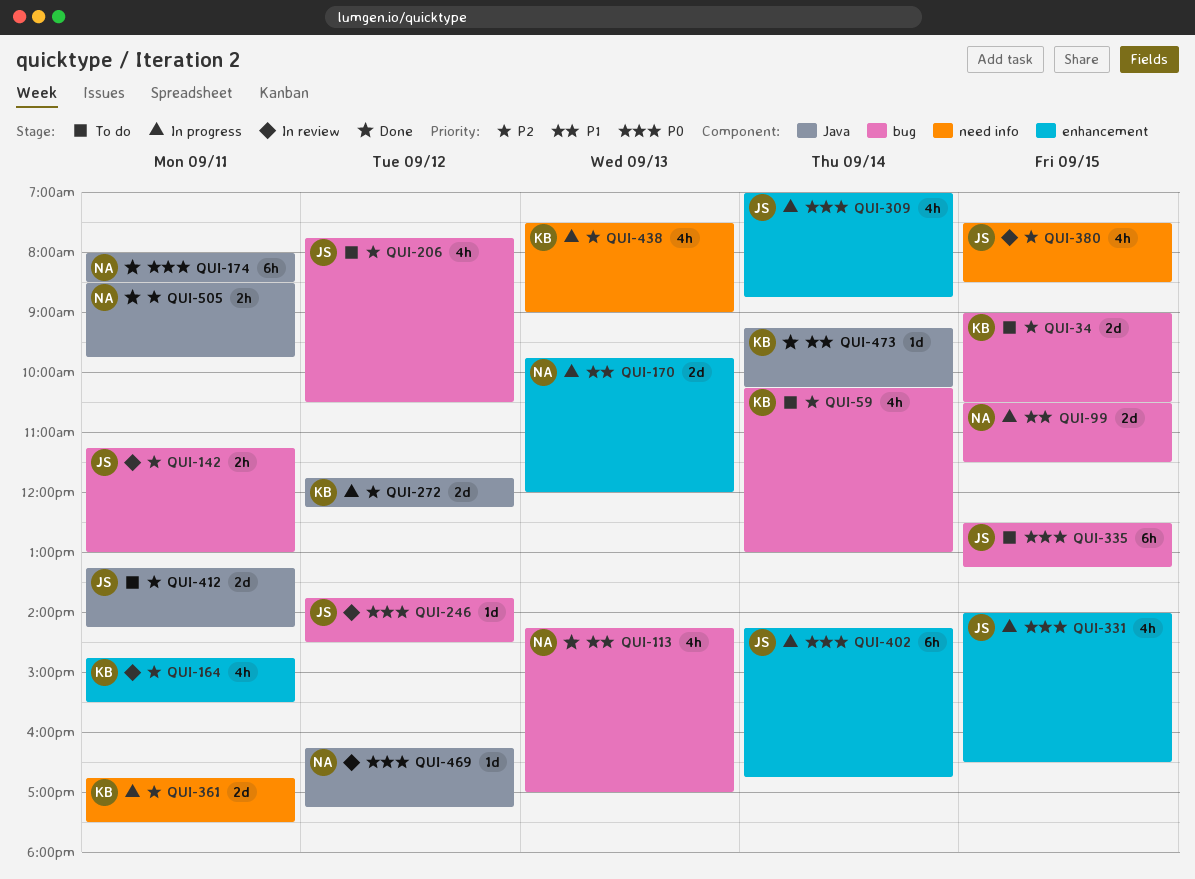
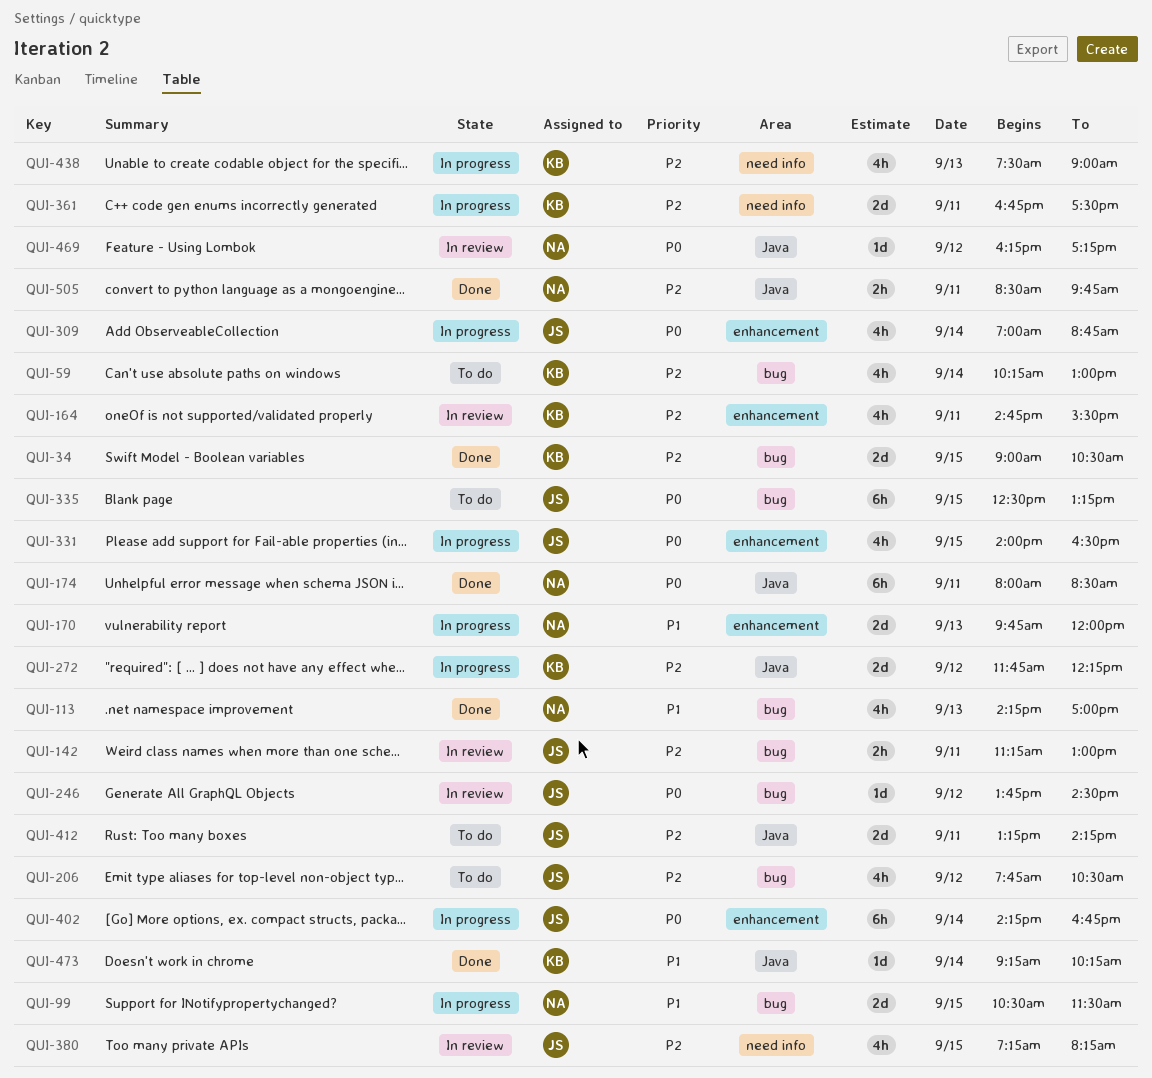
QUI-34, status: To do -> Done
QUI-380, begins: 07:30 -> 07:15
QUI-380, ends: 08:30 -> 08:15

